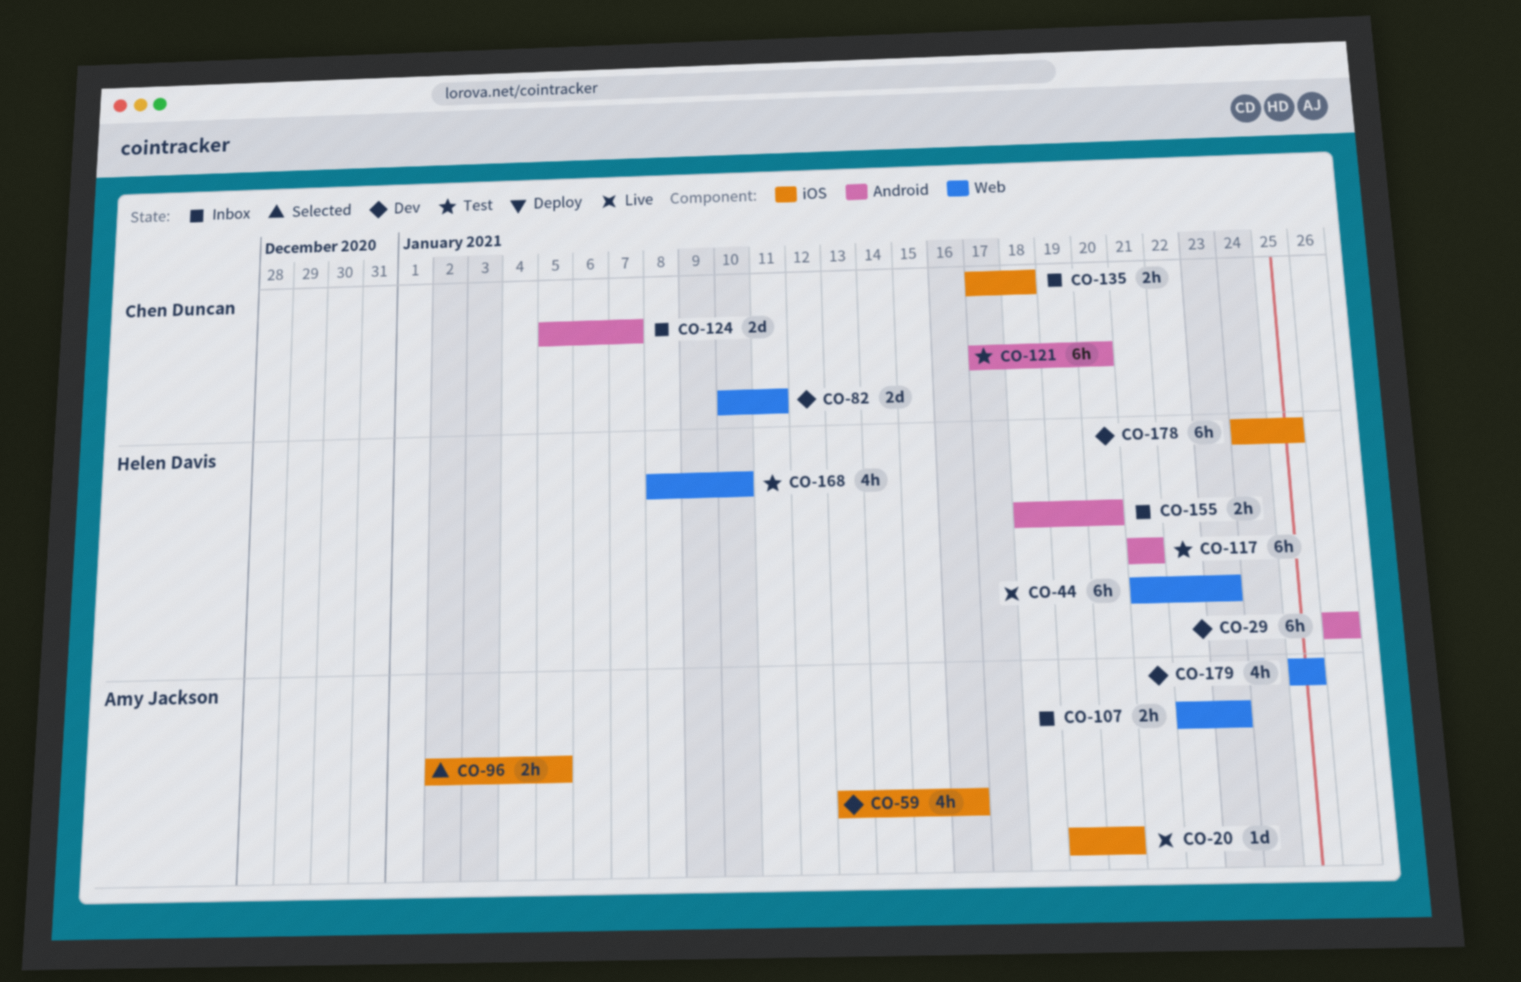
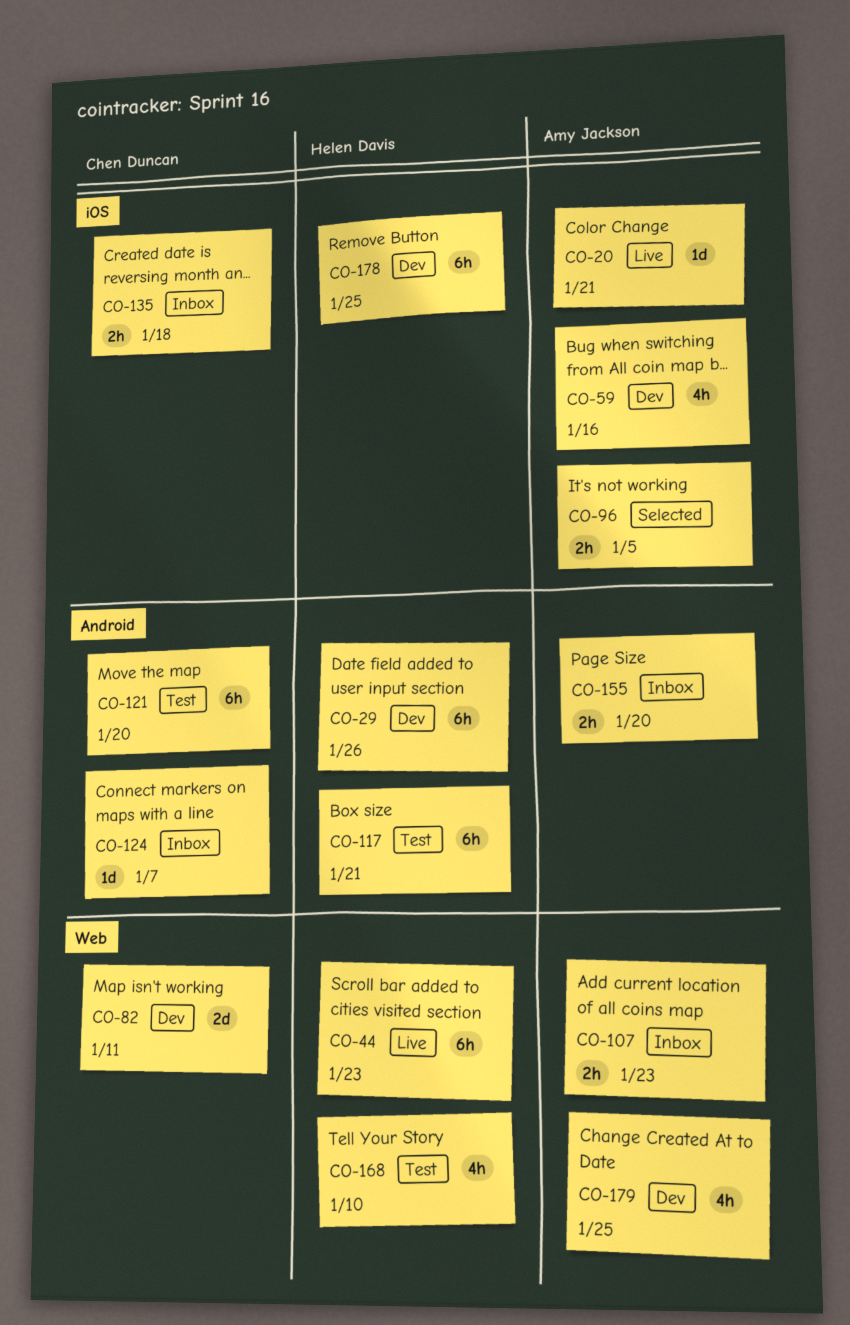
CO-20, due: Jan 20 -> Jan 21
CO-124, estimate: 2d -> 1d
CO-155, owner: Helen Davis -> Amy Jackson

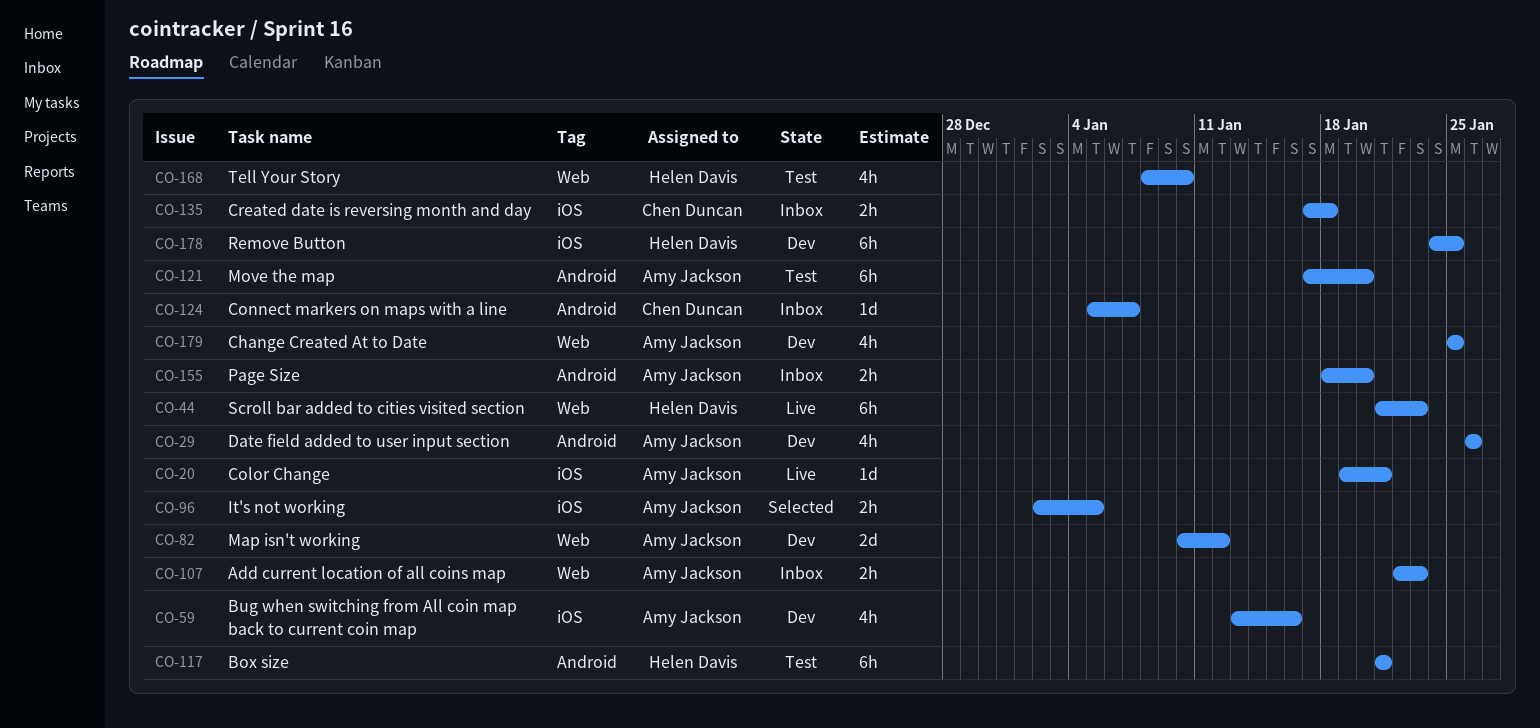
CO-29, owner: Helen Davis -> Amy Jackson
CO-29, estimate: 6h -> 4h
CO-82, owner: Chen Duncan -> Amy Jackson
CO-82, due: Jan 11 -> Jan 12
CO-121, owner: Chen Duncan -> Amy Jackson

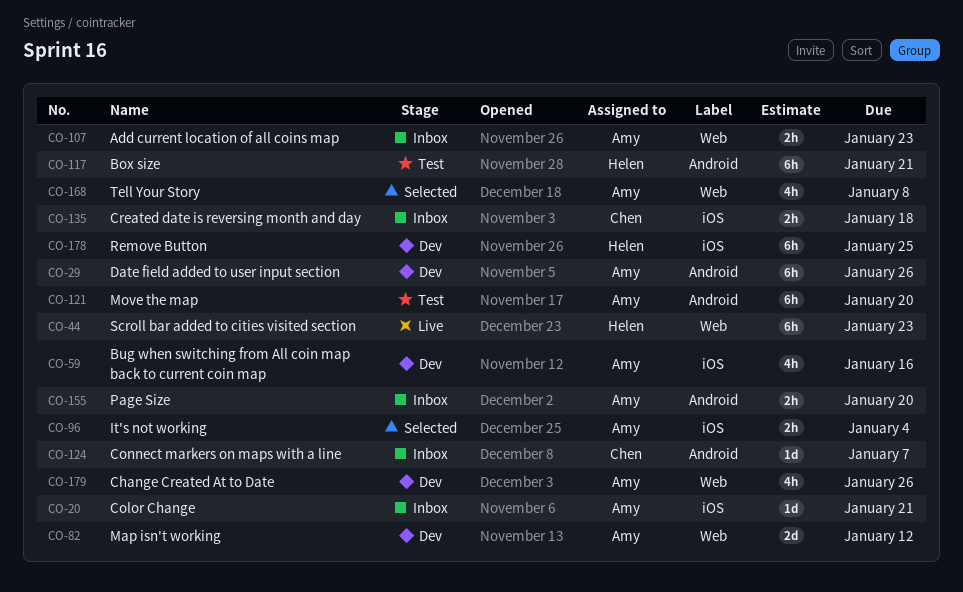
CO-20, status: Live -> Inbox
CO-29, estimate: 4h -> 6h
CO-96, due: Jan 5 -> Jan 4
CO-168, status: Test -> Selected
CO-168, owner: Helen Davis -> Amy Jackson
CO-168, due: Jan 10 -> Jan 8
CO-179, due: Jan 25 -> Jan 26

